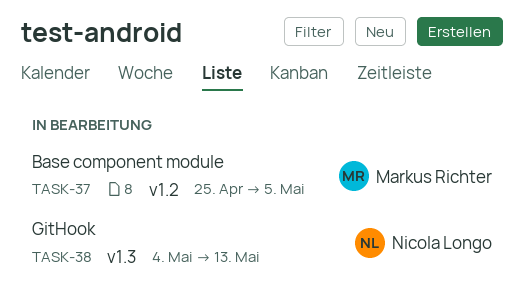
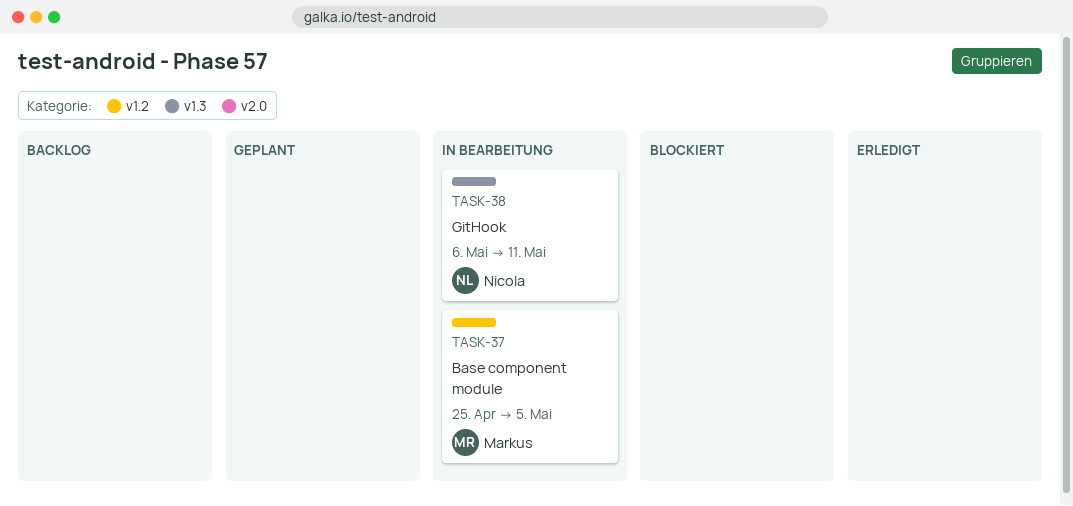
TASK-38, start: May 4 -> May 6
TASK-38, due: May 13 -> May 11

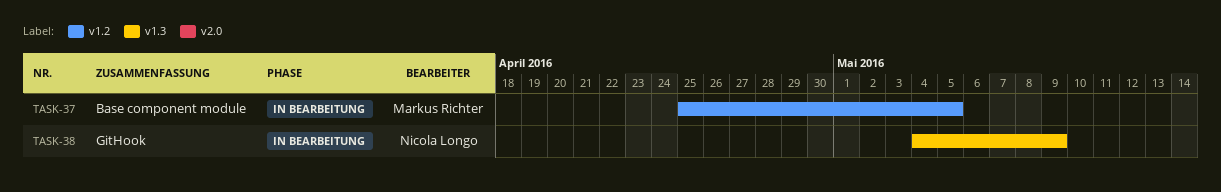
TASK-38, start: May 6 -> May 4
TASK-38, due: May 11 -> May 9

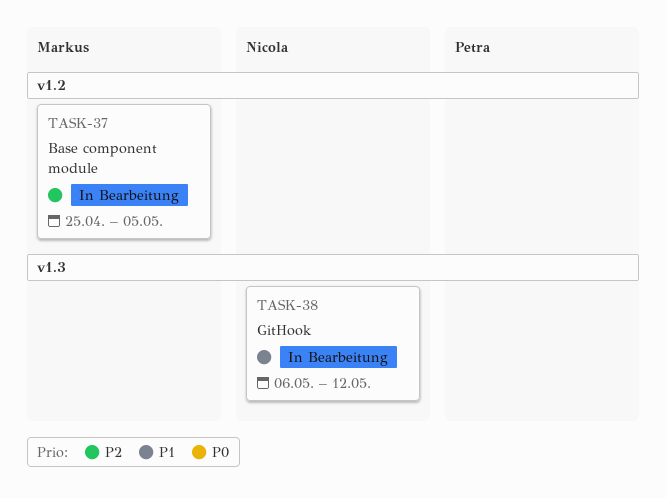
TASK-38, start: May 4 -> May 6
TASK-38, due: May 9 -> May 12

